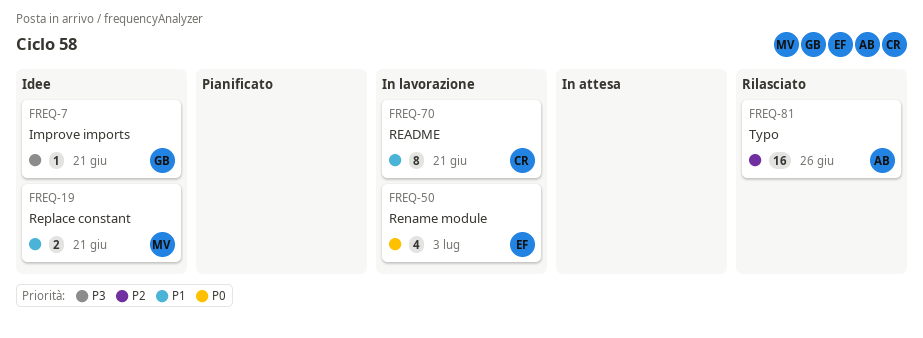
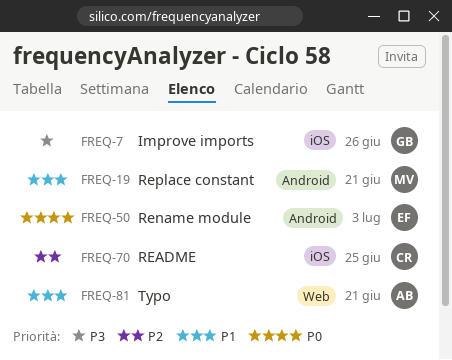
FREQ-7, due: Jun 21 -> Jun 26
FREQ-70, priority: P1 -> P2
FREQ-70, due: Jun 21 -> Jun 25
FREQ-81, priority: P2 -> P1
FREQ-81, due: Jun 26 -> Jun 21

